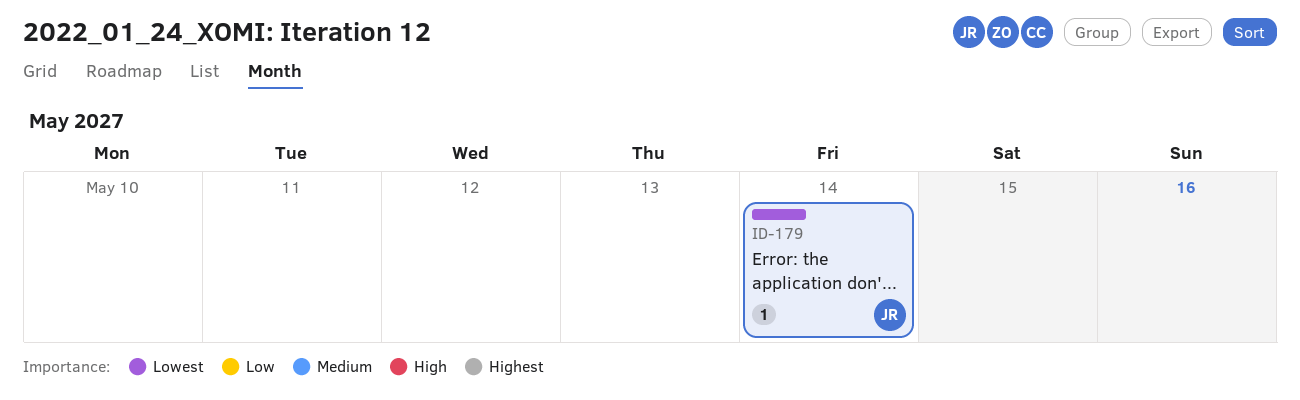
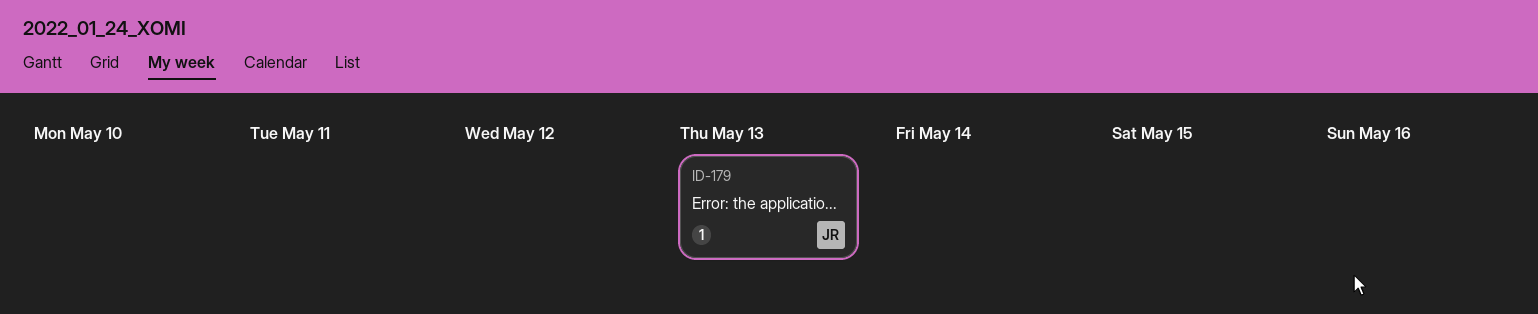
ID-179, due: May 14 -> May 13

